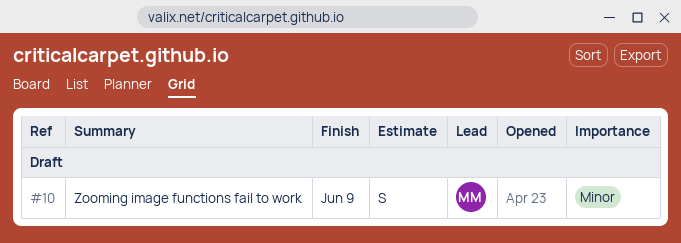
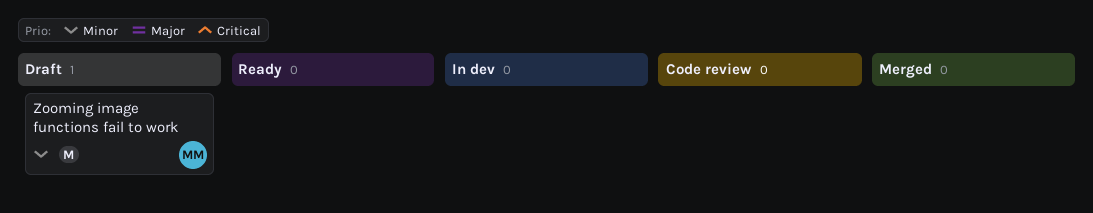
Zooming image functions fail to work, estimate: S -> M

